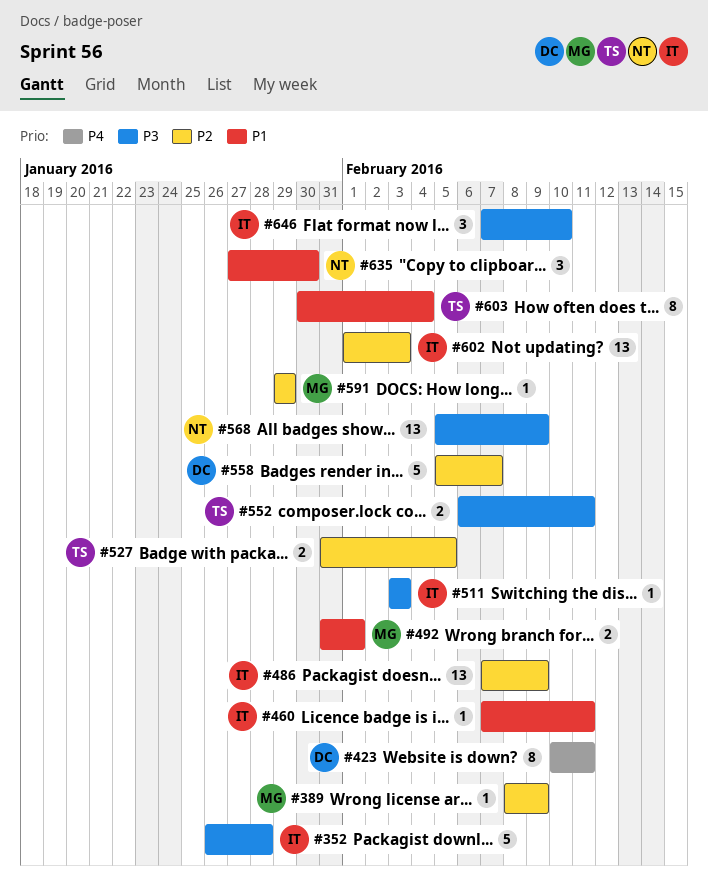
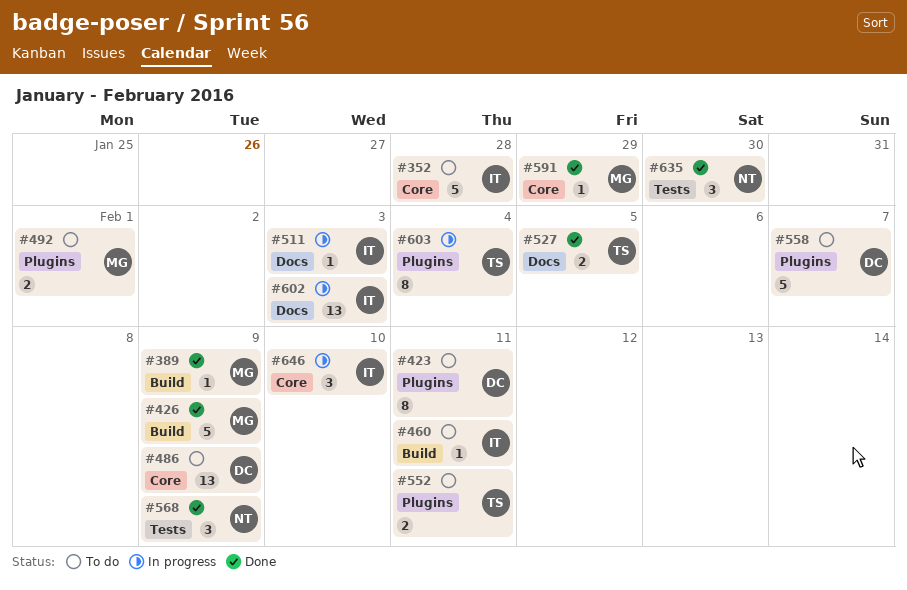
#426: none -> present
#486, owner: IT -> DC
#568, estimate: 13 -> 3

